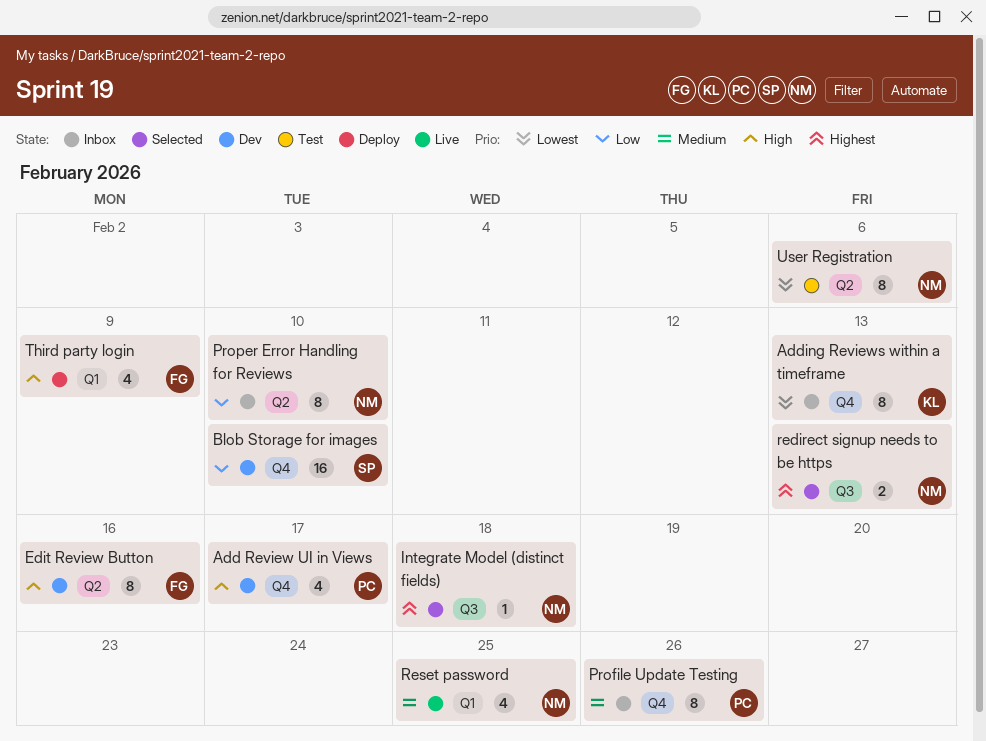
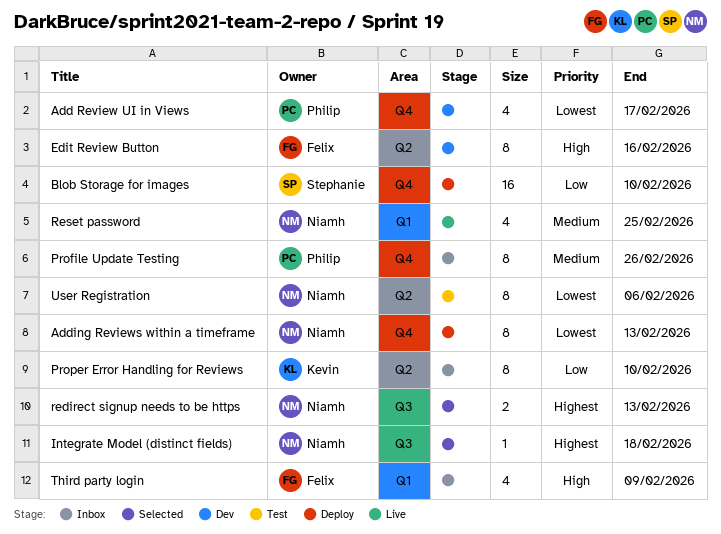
Add Review UI in Views, priority: High -> Lowest
Adding Reviews within a timeframe, status: Inbox -> Deploy
Adding Reviews within a timeframe, owner: Kevin -> Niamh
Blob Storage for images, status: Dev -> Deploy
Proper Error Handling for Reviews, owner: Niamh -> Kevin
Third party login, status: Deploy -> Inbox

